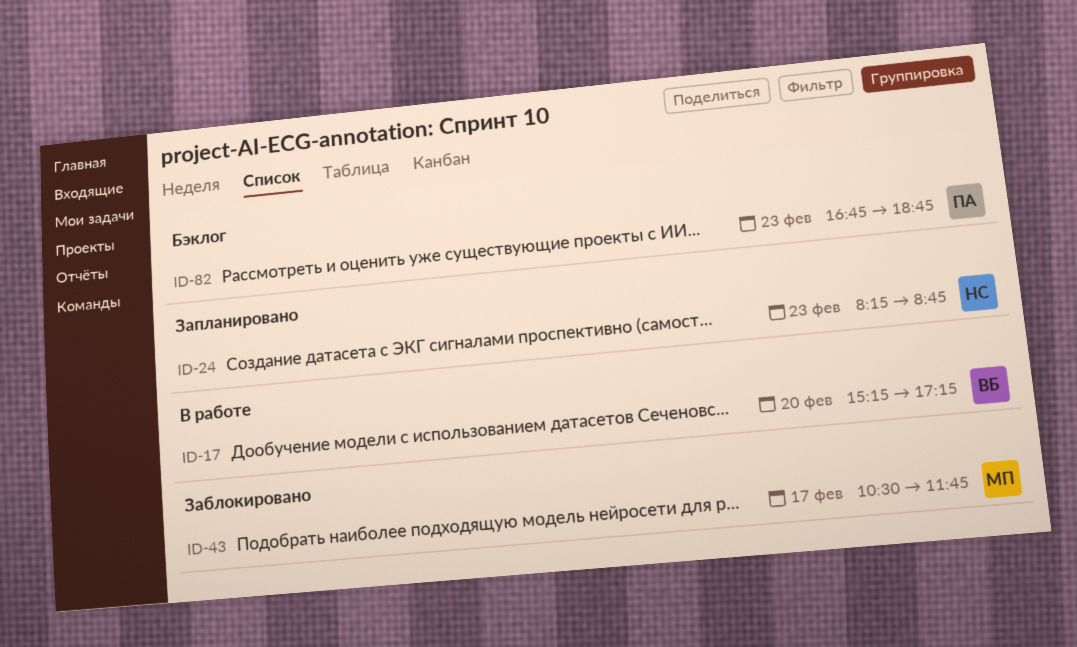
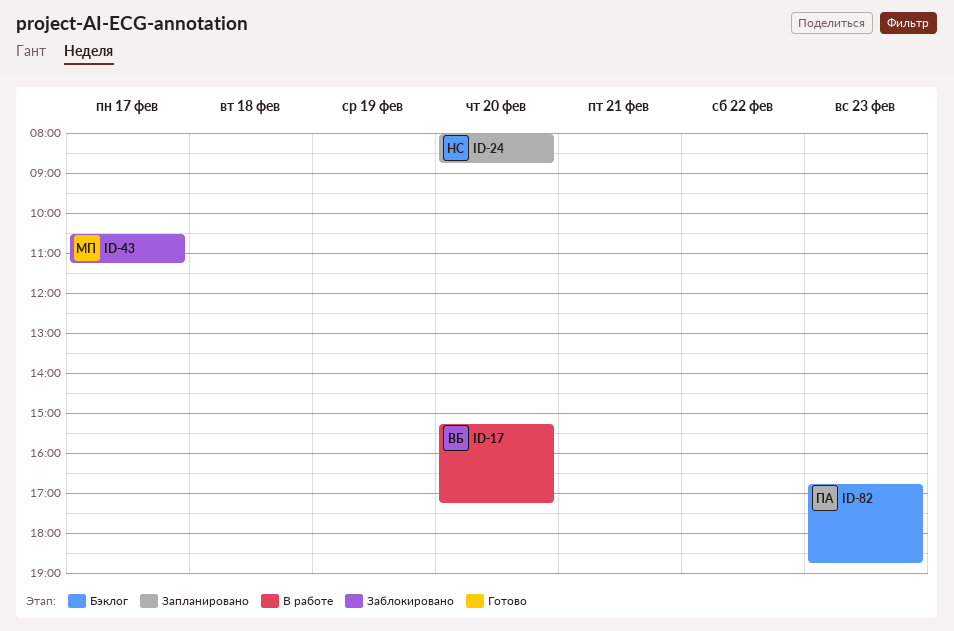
ID-24, day: Feb 23 -> Feb 20
ID-24, begins: 08:15 -> 08:00
ID-43, ends: 11:45 -> 11:15

